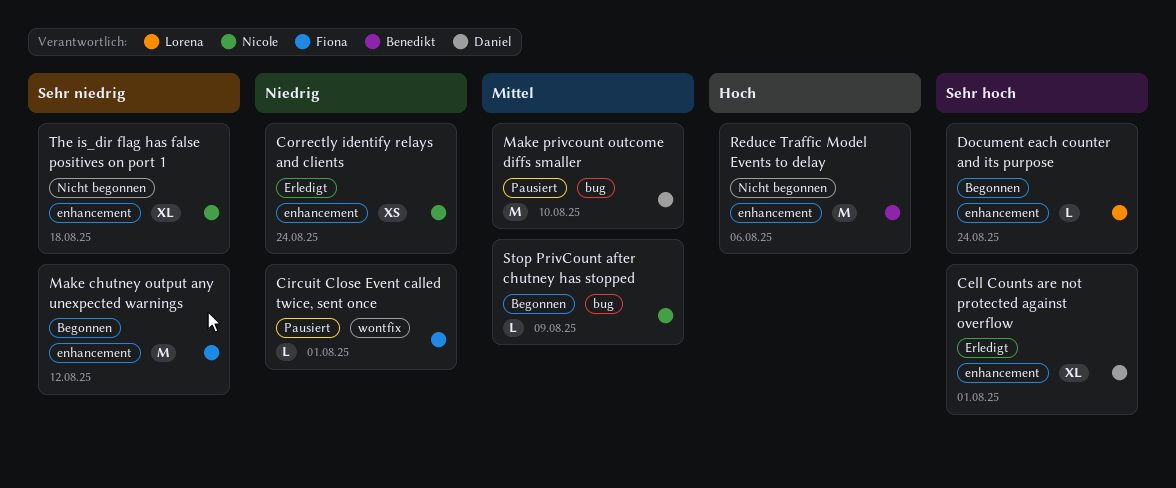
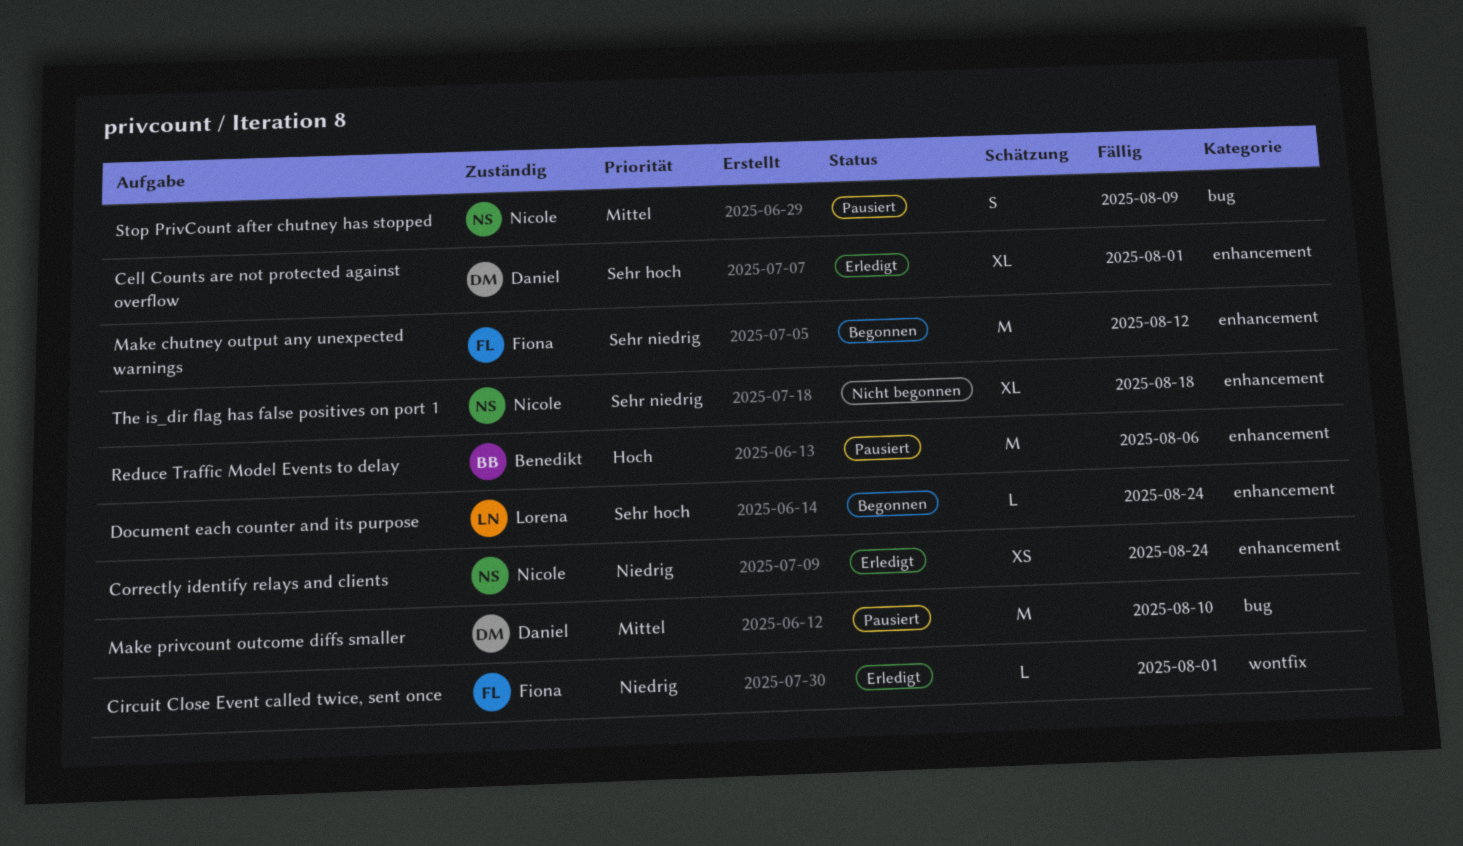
Circuit Close Event called twice, sent once, status: Pausiert -> Erledigt
Reduce Traffic Model Events to delay, status: Nicht begonnen -> Pausiert
Stop PrivCount after chutney has stopped, status: Begonnen -> Pausiert
Stop PrivCount after chutney has stopped, estimate: L -> S

